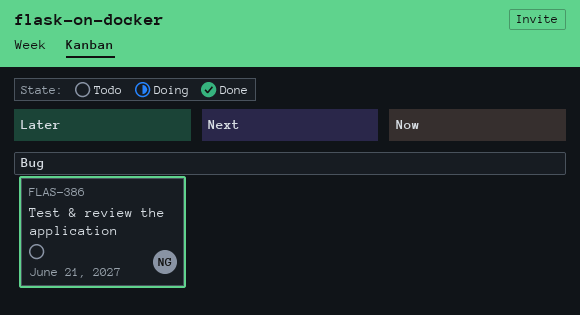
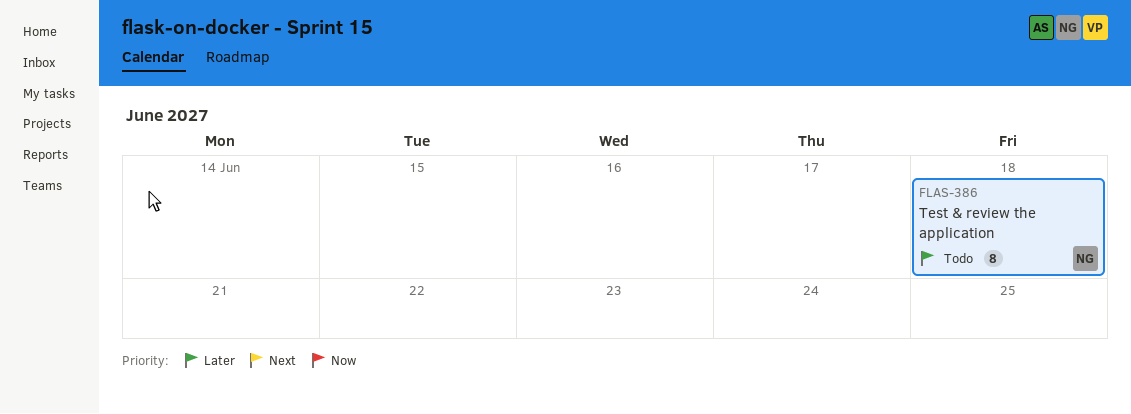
FLAS-386, due: Jun 21 -> Jun 18

